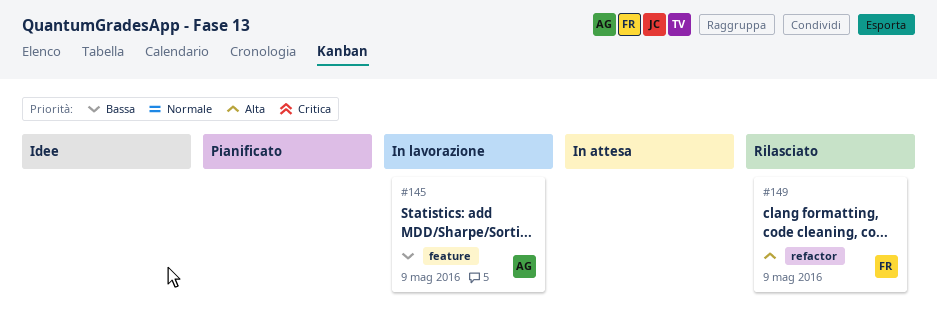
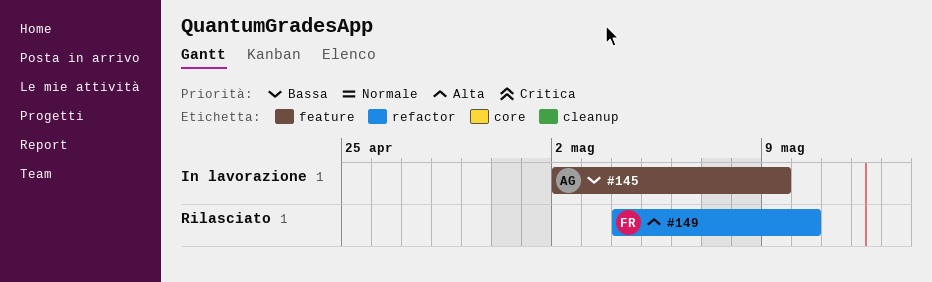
#149, due: May 9 -> May 10

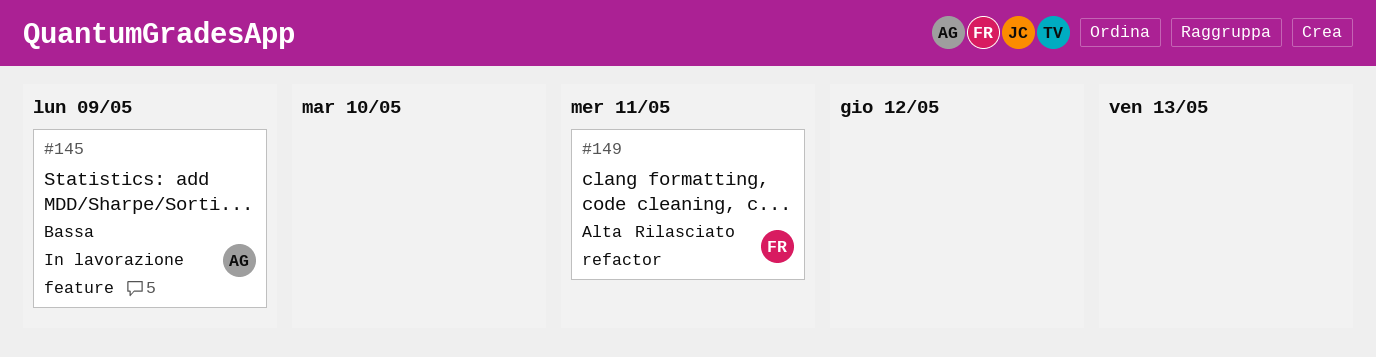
#149, due: May 10 -> May 11

